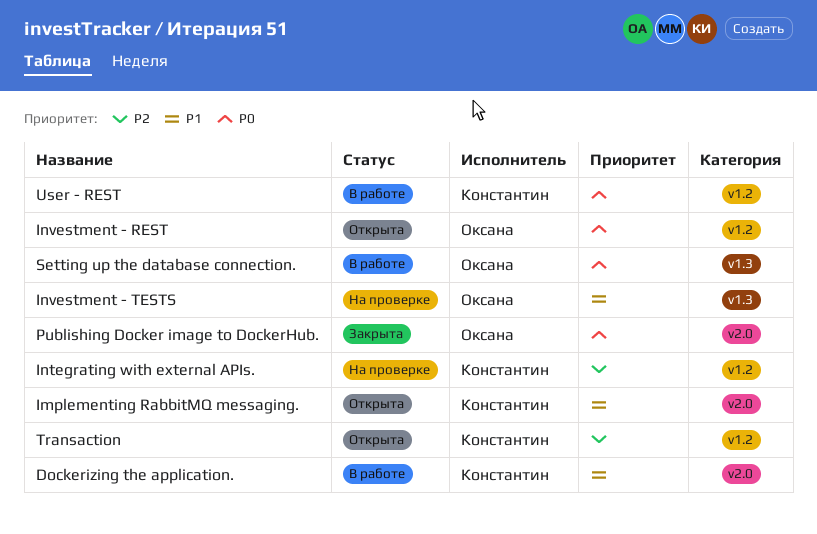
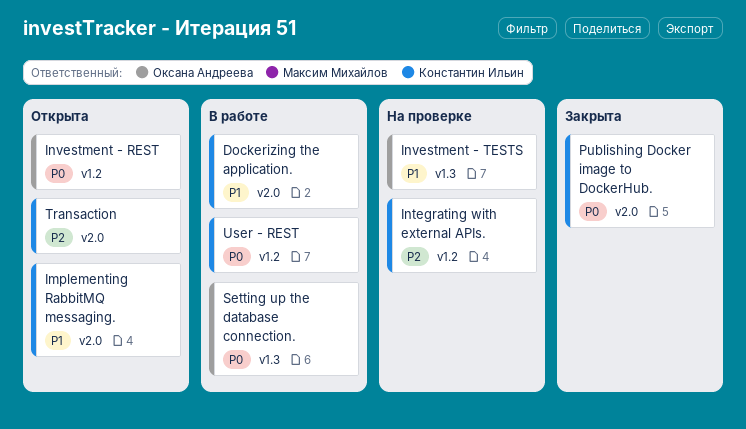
Publishing Docker image to DockerHub., owner: Оксана Андреева -> Константин Ильин
Transaction, label: v1.2 -> v2.0

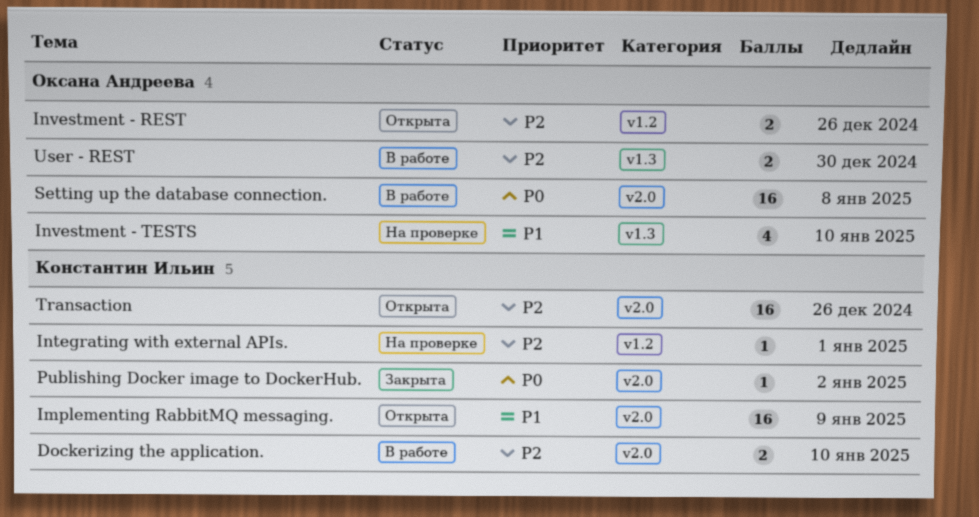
Dockerizing the application., priority: P1 -> P2
Investment - REST, priority: P0 -> P2
Setting up the database connection., label: v1.3 -> v2.0
User - REST, owner: Константин Ильин -> Оксана Андреева
User - REST, priority: P0 -> P2
User - REST, label: v1.2 -> v1.3

